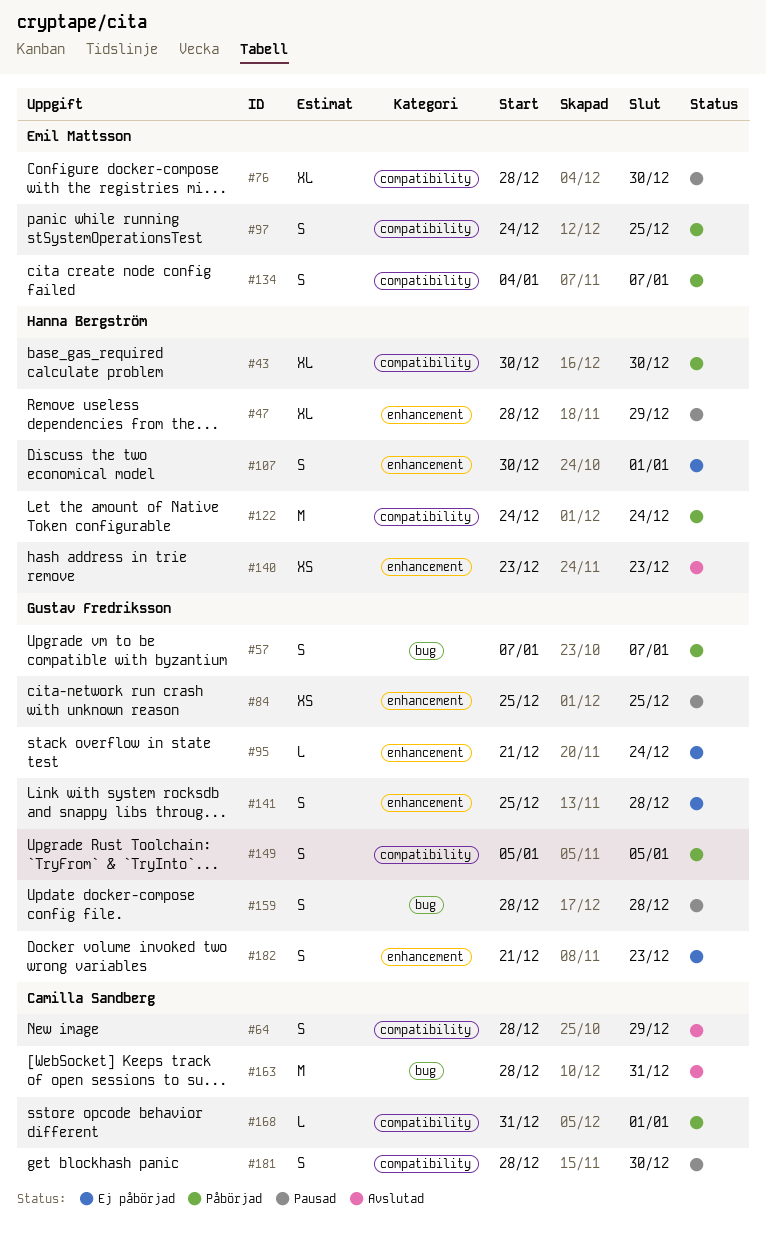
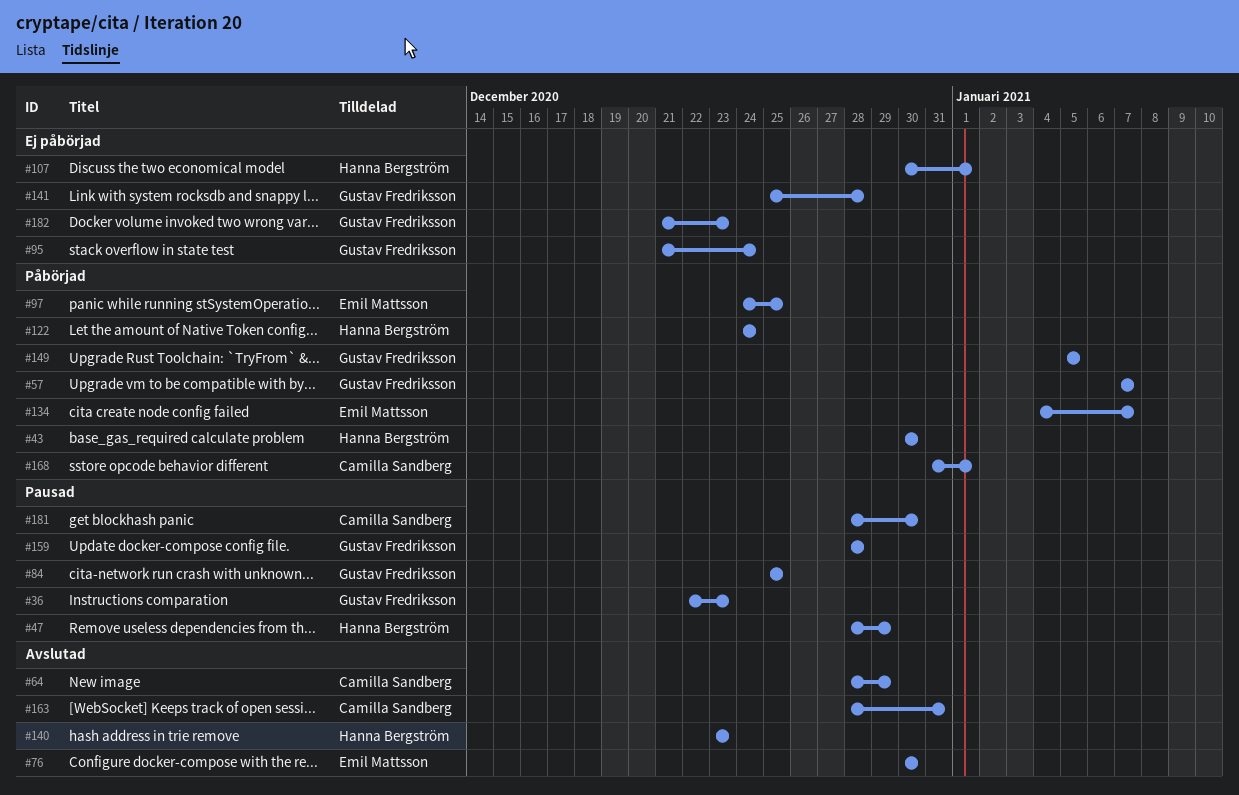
#36: none -> present
#76, status: Pausad -> Avslutad
#76, start: Dec 28 -> Dec 30

